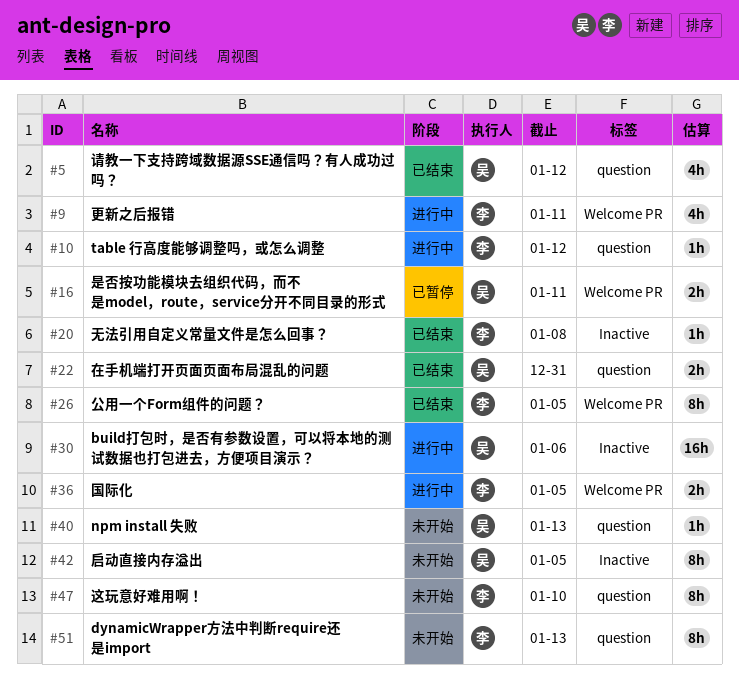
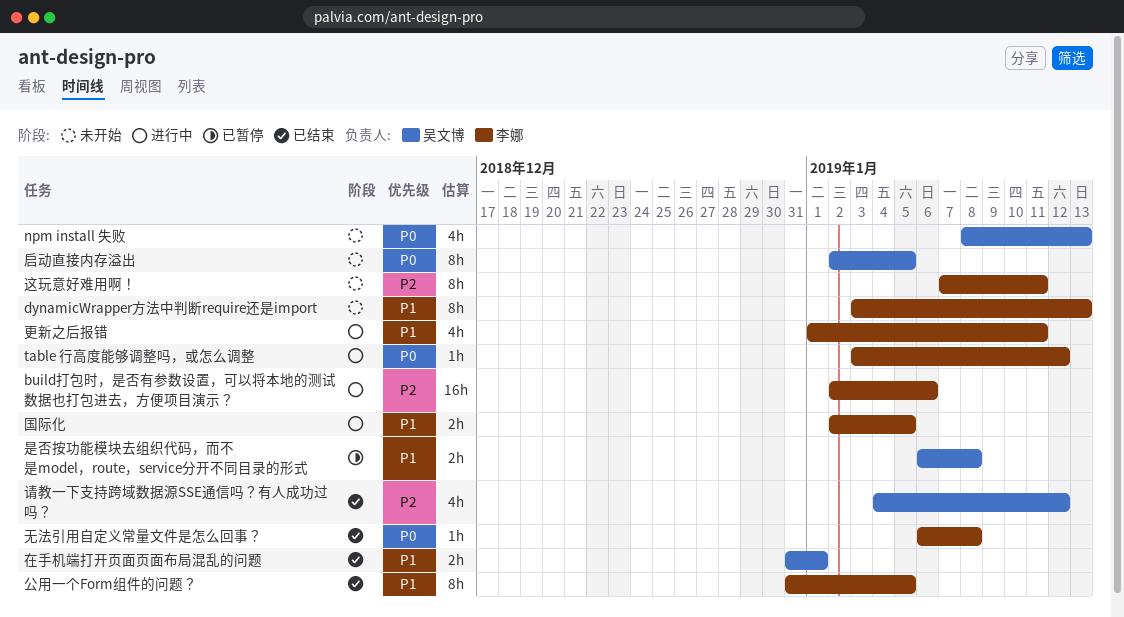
build打包时，是否有参数设置，可以将本地的测试数据也打包进去，方便项目演示？, owner: 吴文博 -> 李娜
npm install 失败, estimate: 1h -> 4h
在手机端打开页面页面布局混乱的问题, due: Dec 31 -> Jan 1
是否按功能模块去组织代码，而不是model，route，service分开不同目录的形式, due: Jan 11 -> Jan 8
这玩意好难用啊！, due: Jan 10 -> Jan 11

